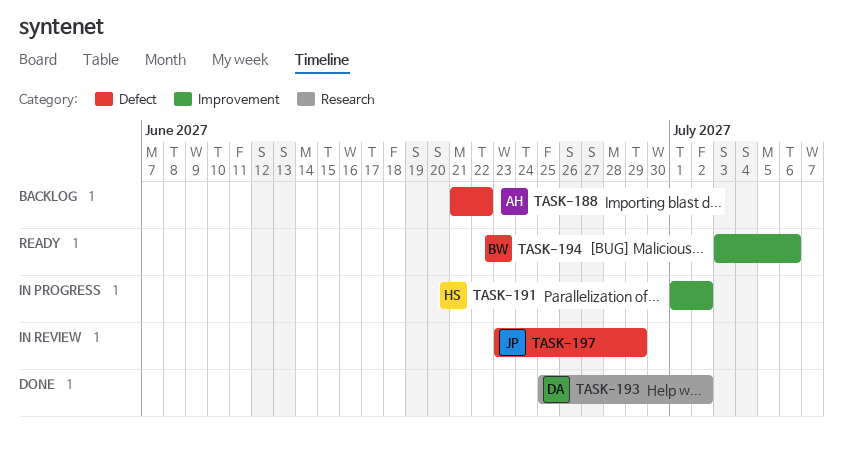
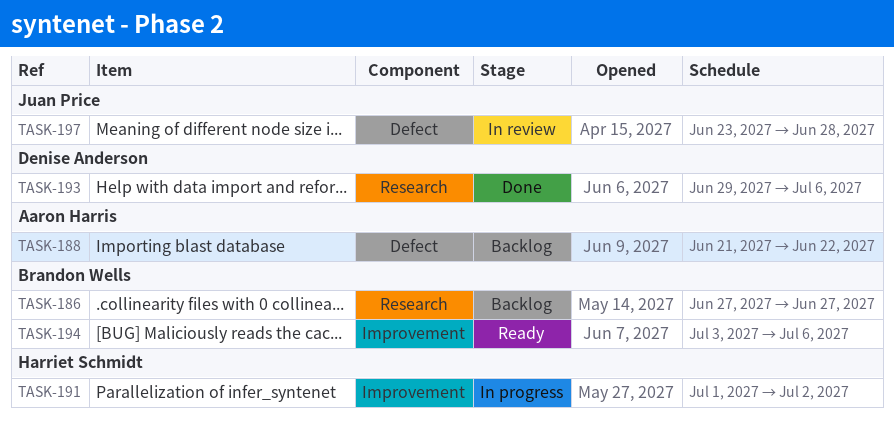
TASK-186: none -> present
TASK-193, start: Jun 25 -> Jun 29
TASK-193, due: Jul 2 -> Jul 6
TASK-197, due: Jun 29 -> Jun 28

